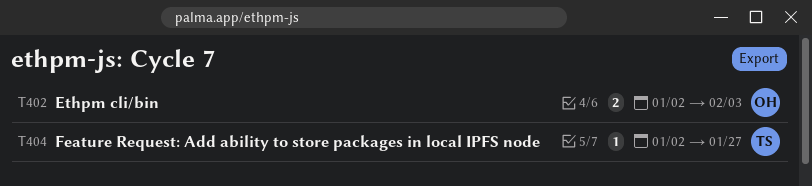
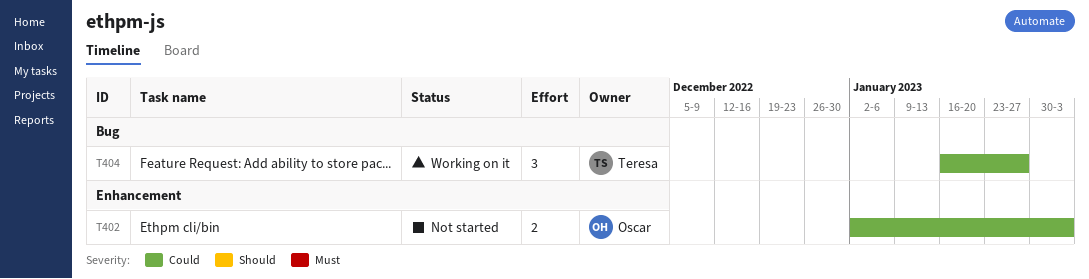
T404, estimate: 1 -> 3
T404, start: Jan 2 -> Jan 16

